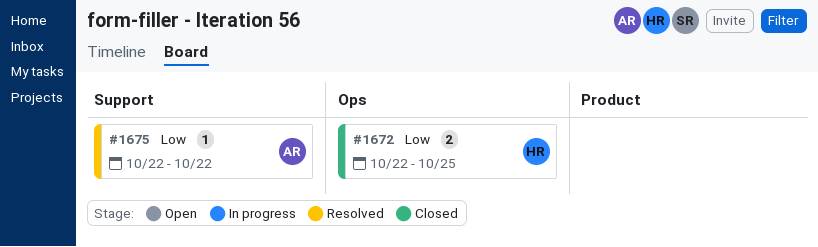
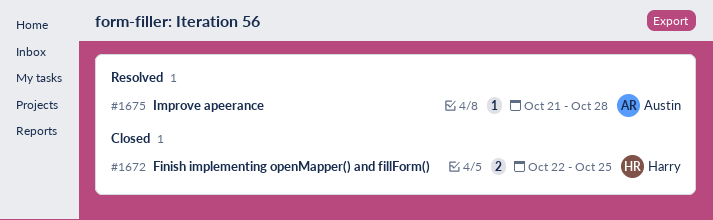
#1675, start: Oct 22 -> Oct 21
#1675, due: Oct 22 -> Oct 28

